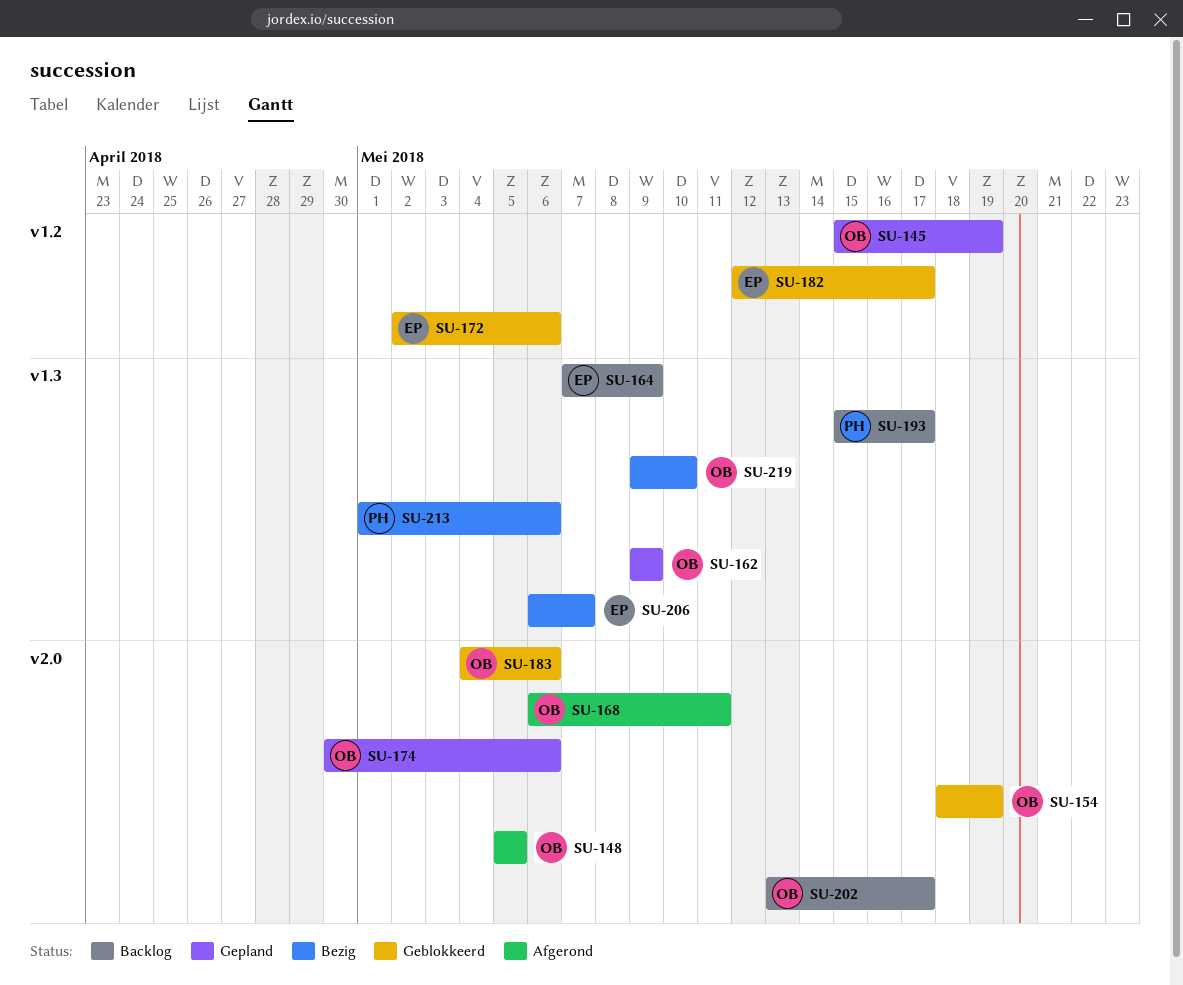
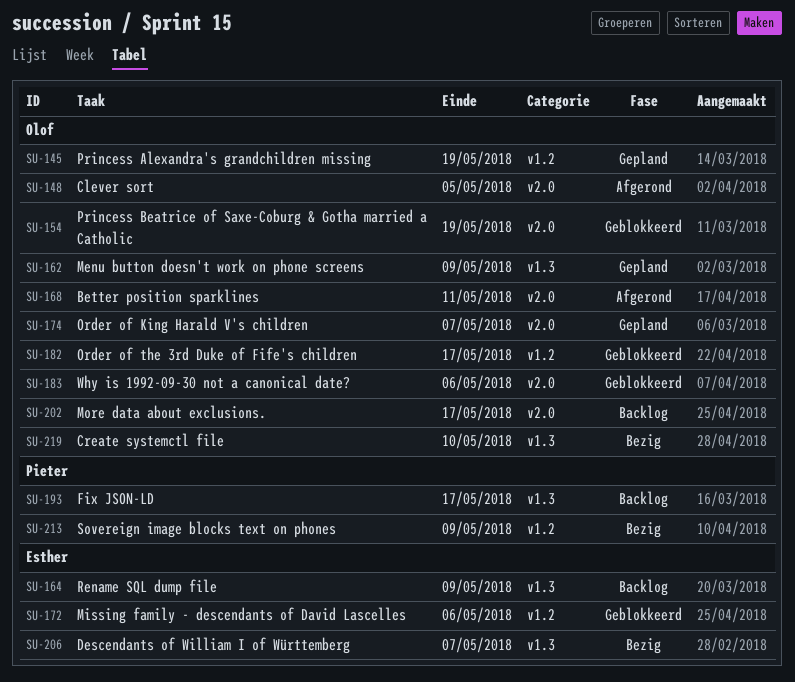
SU-174, due: May 6 -> May 7
SU-182, owner: Esther -> Olof
SU-213, label: v1.3 -> v1.2
SU-213, due: May 6 -> May 9

